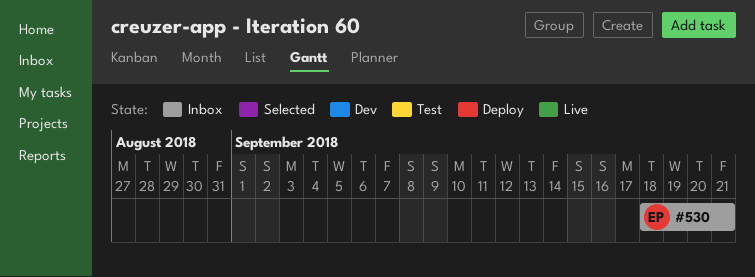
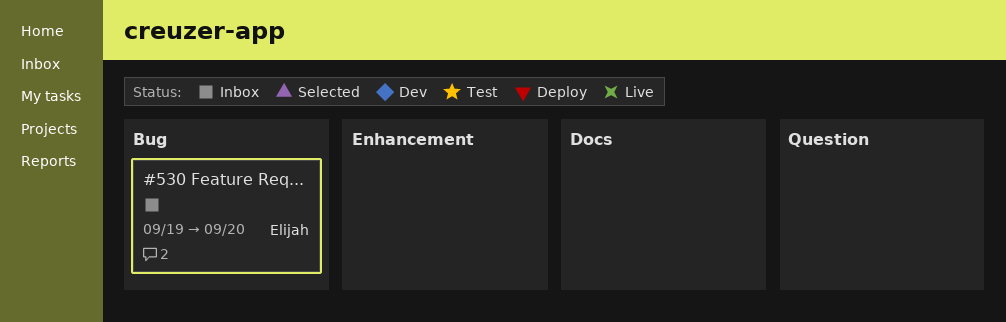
#530, start: Sep 18 -> Sep 19
#530, due: Sep 21 -> Sep 20

